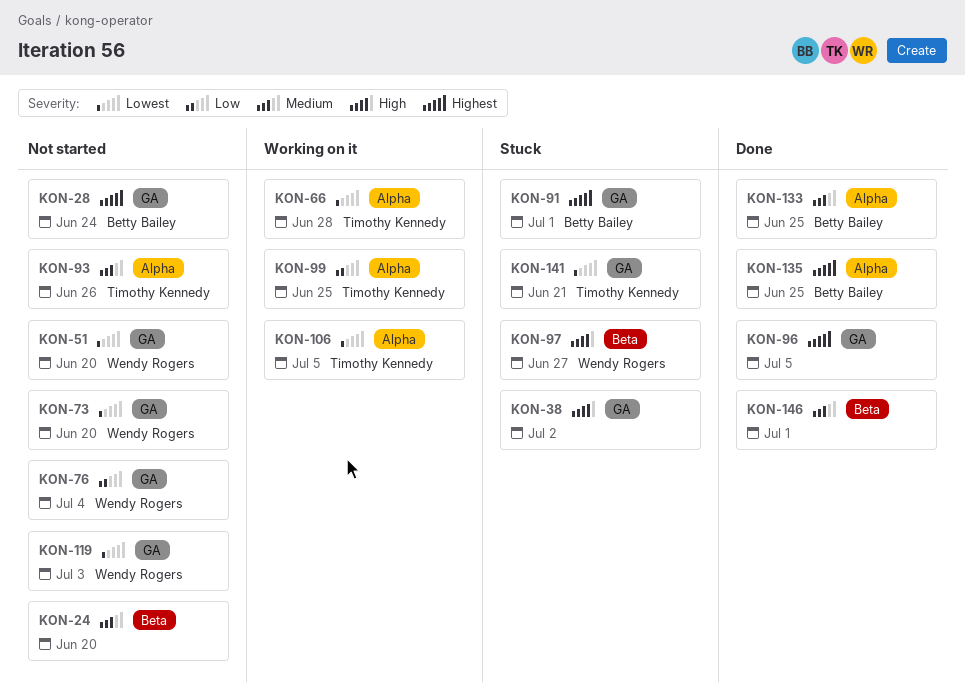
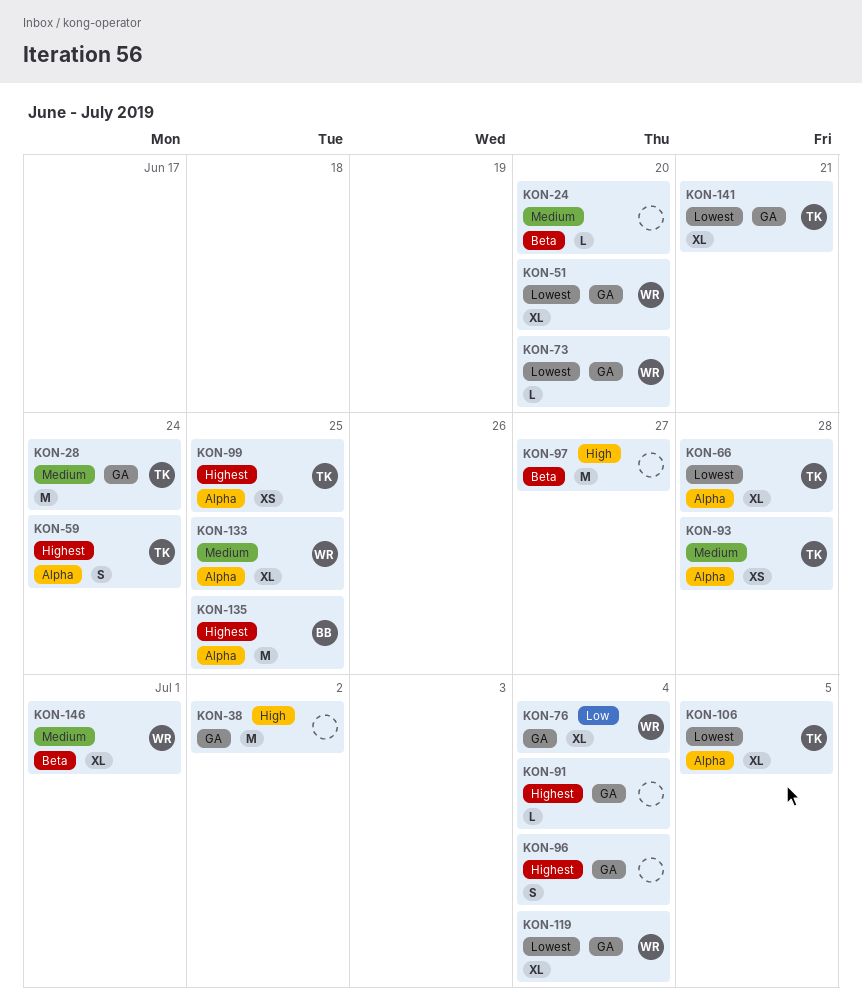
KON-28, owner: Betty Bailey -> Timothy Kennedy
KON-28, priority: Highest -> Medium
KON-59: none -> present
KON-91, owner: Betty Bailey -> none
KON-91, due: Jul 1 -> Jul 4
KON-93, due: Jun 26 -> Jun 28
KON-96, due: Jul 5 -> Jul 4
KON-97, owner: Wendy Rogers -> none
KON-99, priority: Low -> Highest
KON-119, due: Jul 3 -> Jul 4
KON-133, owner: Betty Bailey -> Wendy Rogers
KON-146, owner: none -> Wendy Rogers

